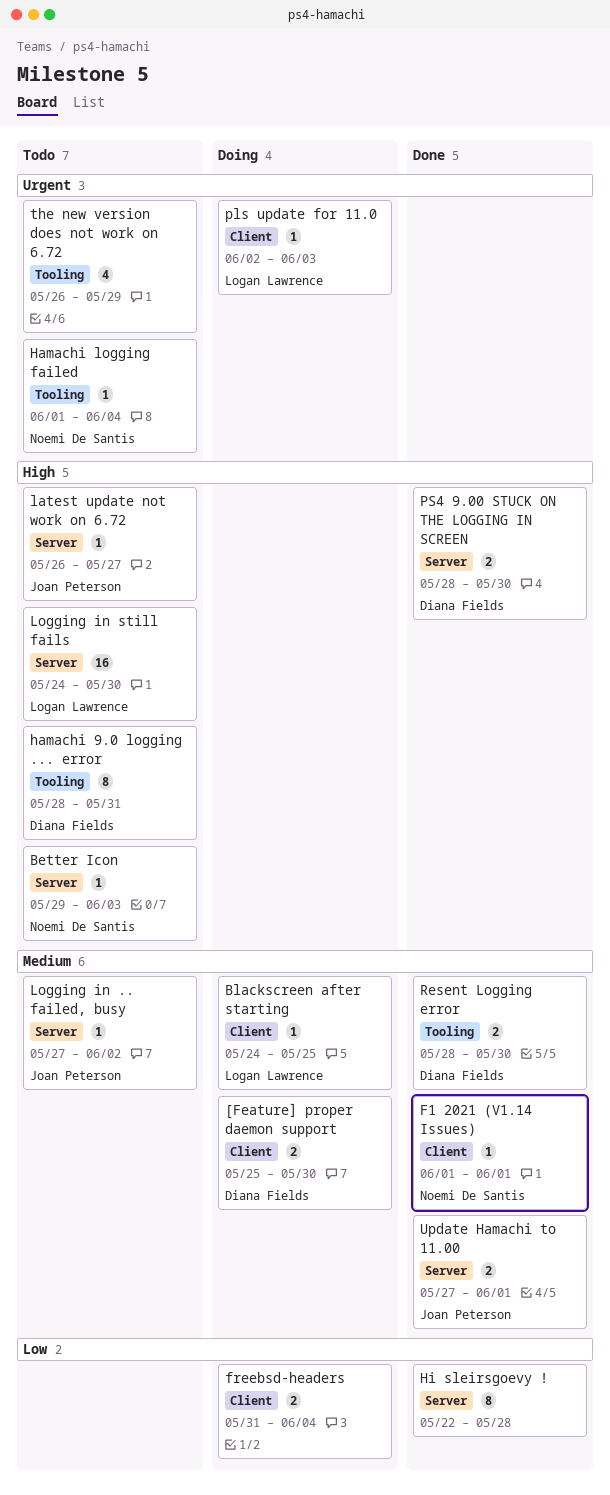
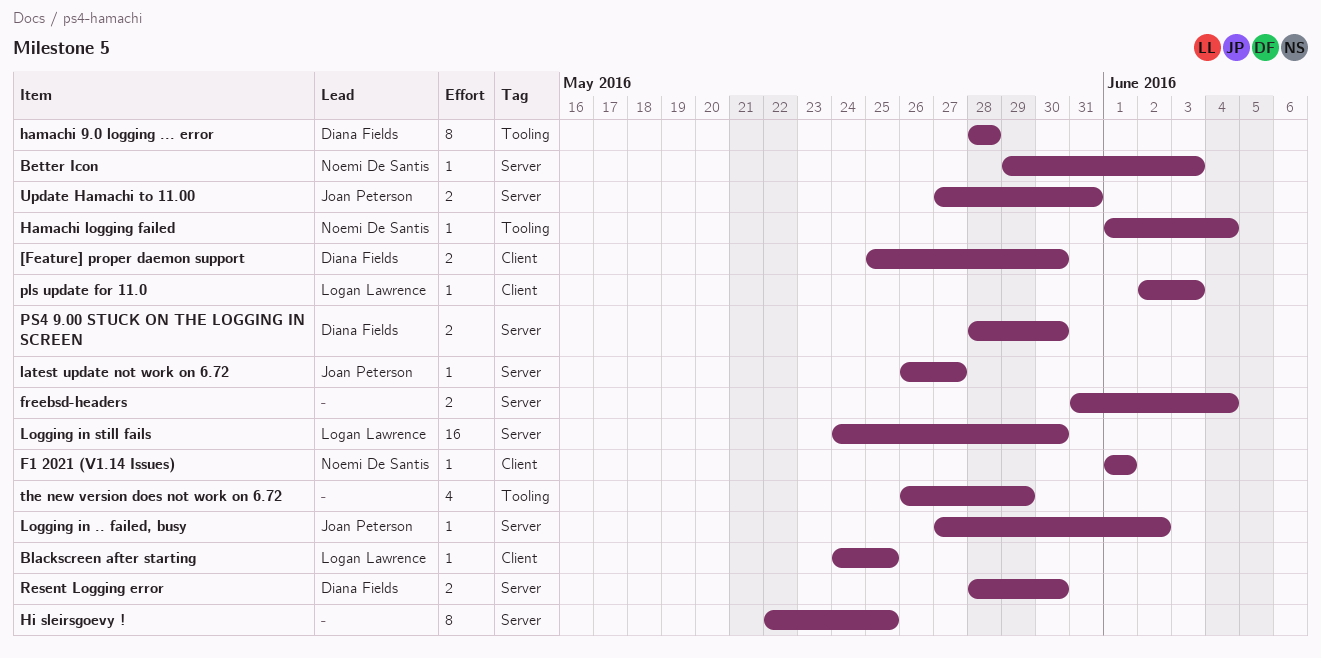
freebsd-headers, label: Client -> Server
hamachi 9.0 logging ... error, due: May 31 -> May 28
Hi sleirsgoevy !, due: May 28 -> May 25
Resent Logging error, label: Tooling -> Server
Update Hamachi to 11.00, due: Jun 1 -> May 31

